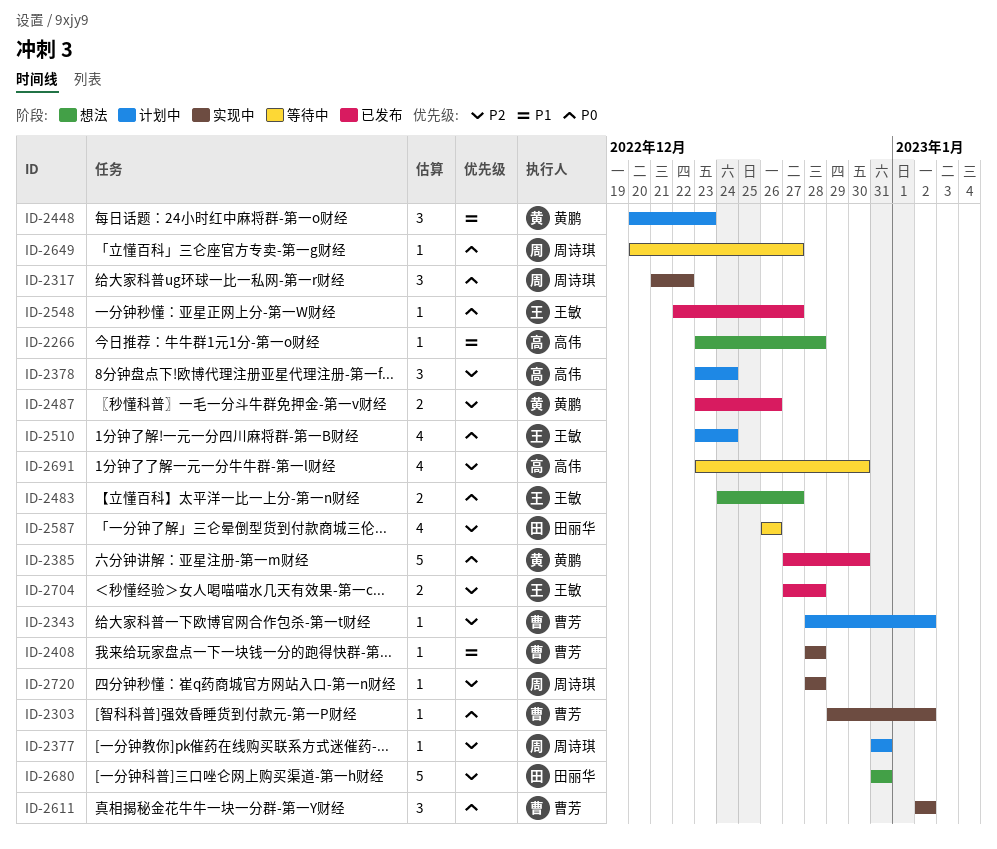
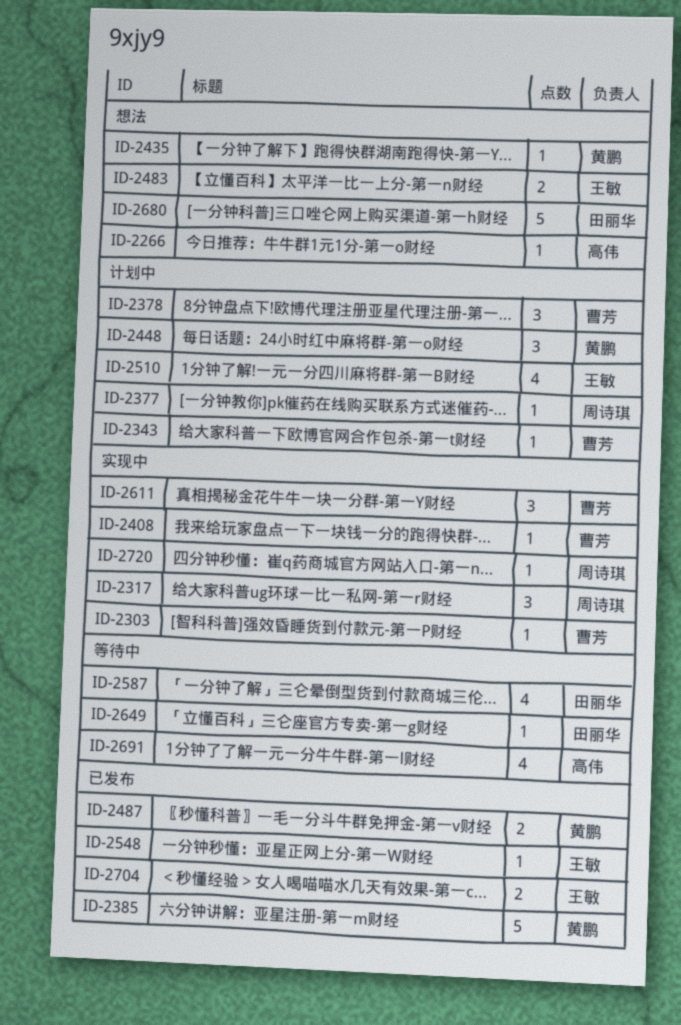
ID-2378, owner: 高伟 -> 曹芳
ID-2435: none -> present
ID-2649, owner: 周诗琪 -> 田丽华

